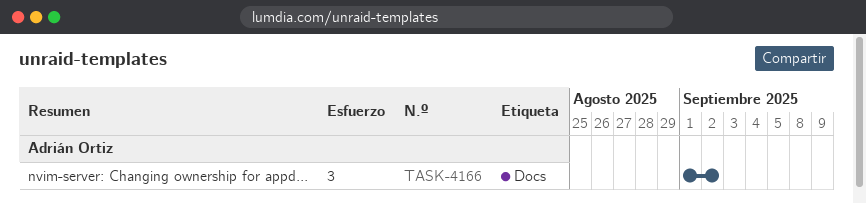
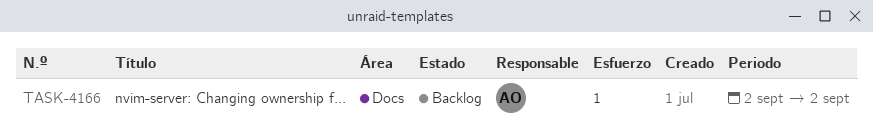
TASK-4166, estimate: 3 -> 1
TASK-4166, start: Sep 1 -> Sep 2

